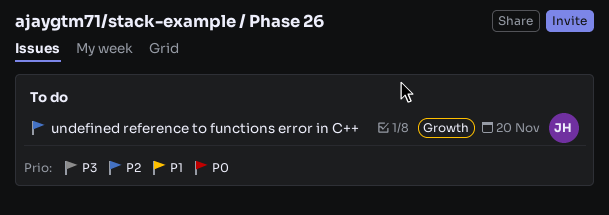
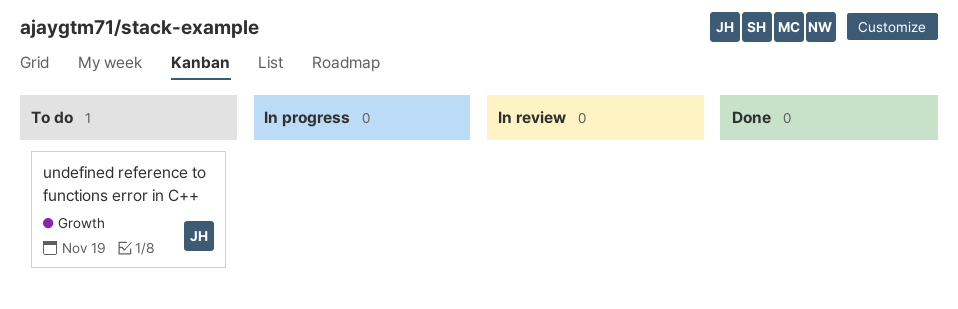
undefined reference to functions error in C++, due: Nov 20 -> Nov 19

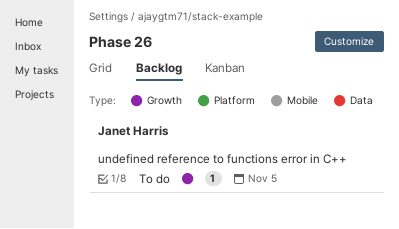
undefined reference to functions error in C++, due: Nov 19 -> Nov 5

